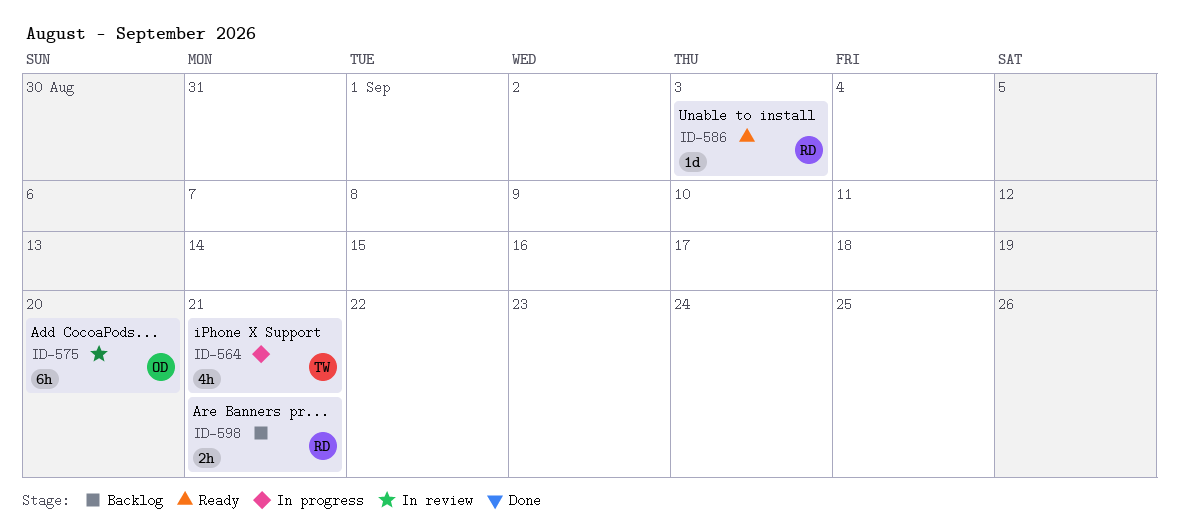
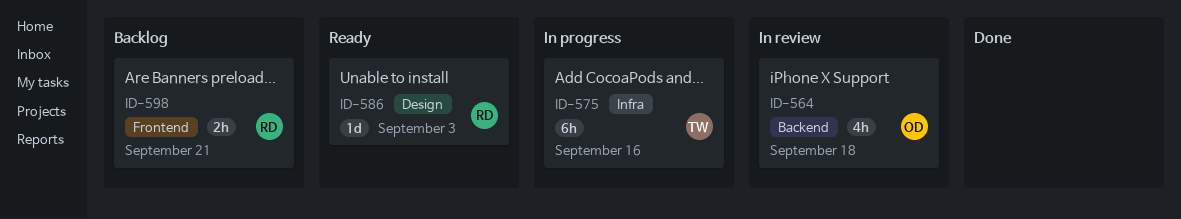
ID-564, status: In progress -> In review
ID-564, owner: TW -> OD
ID-564, due: Sep 21 -> Sep 18
ID-575, status: In review -> In progress
ID-575, owner: OD -> TW
ID-575, due: Sep 20 -> Sep 16

